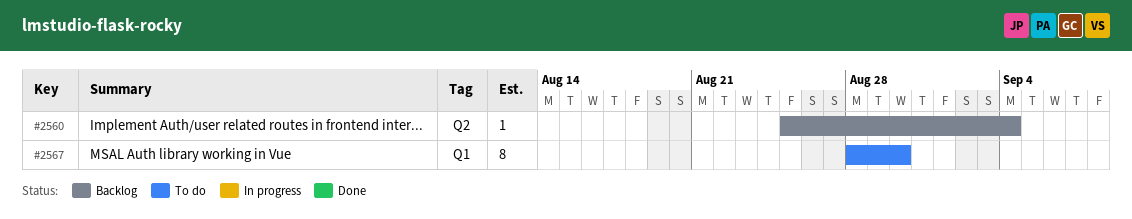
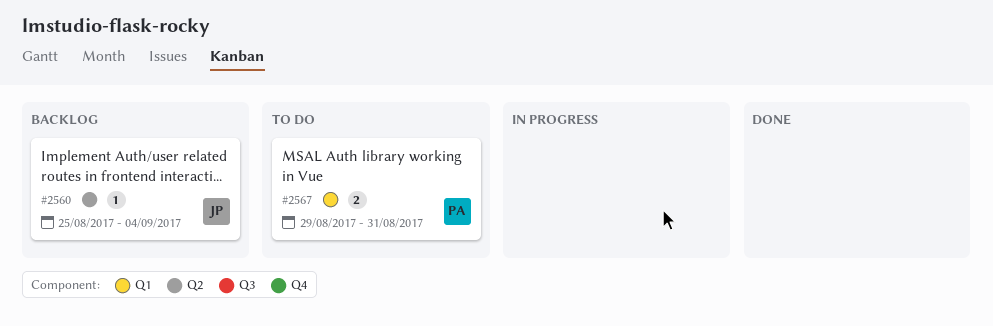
#2567, estimate: 8 -> 2
#2567, start: Aug 28 -> Aug 29
#2567, due: Aug 30 -> Aug 31

